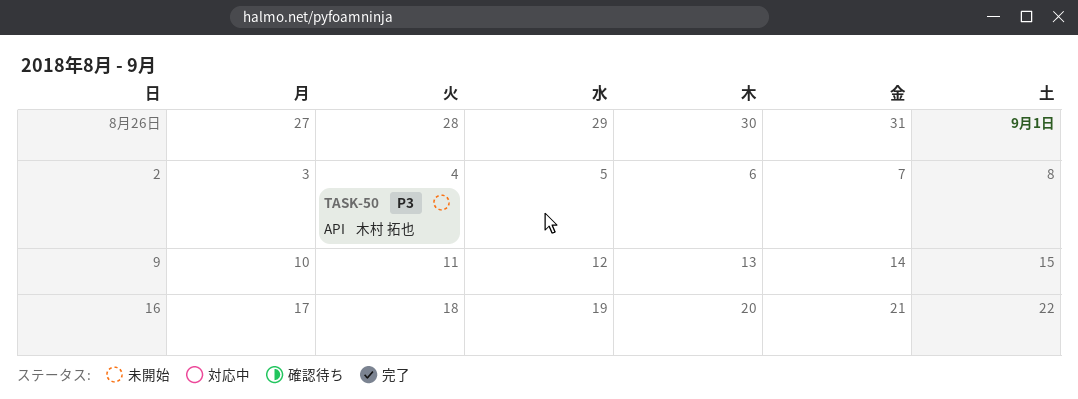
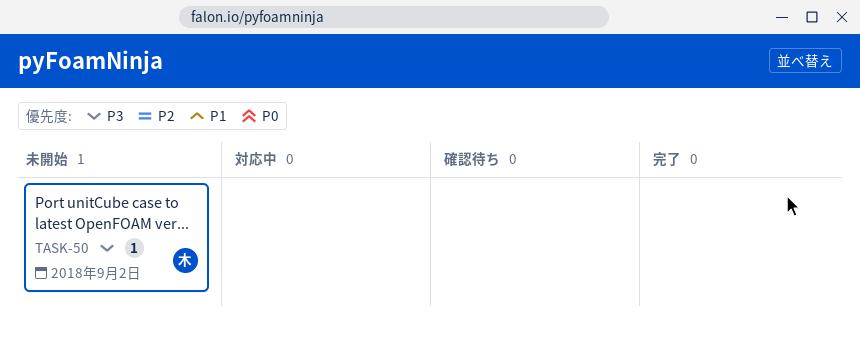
TASK-50, due: Sep 4 -> Sep 2

